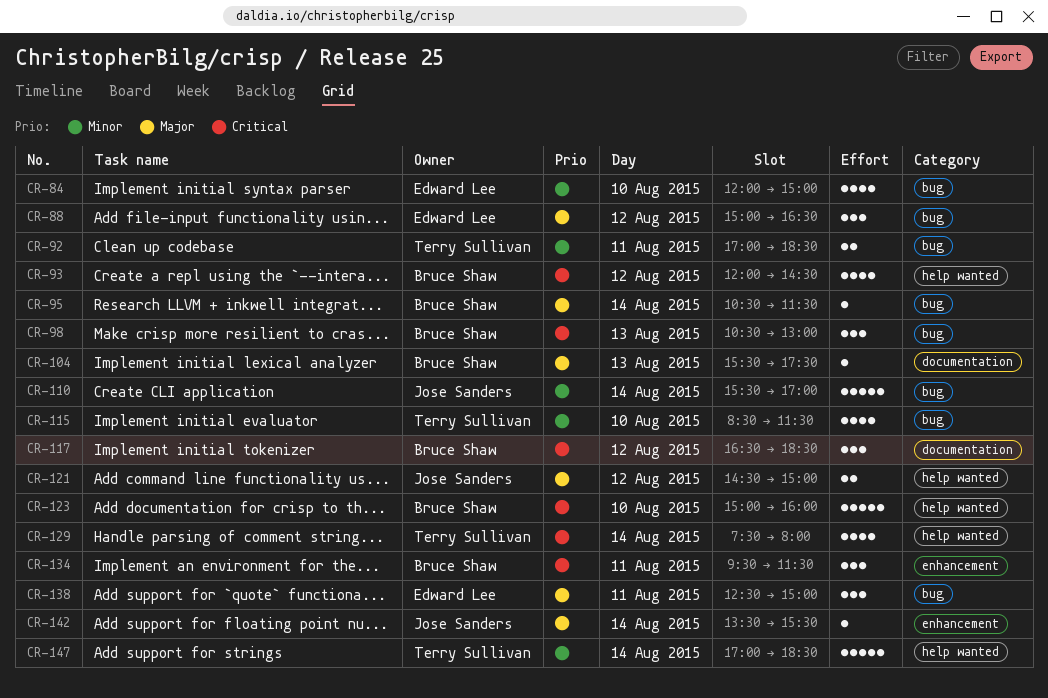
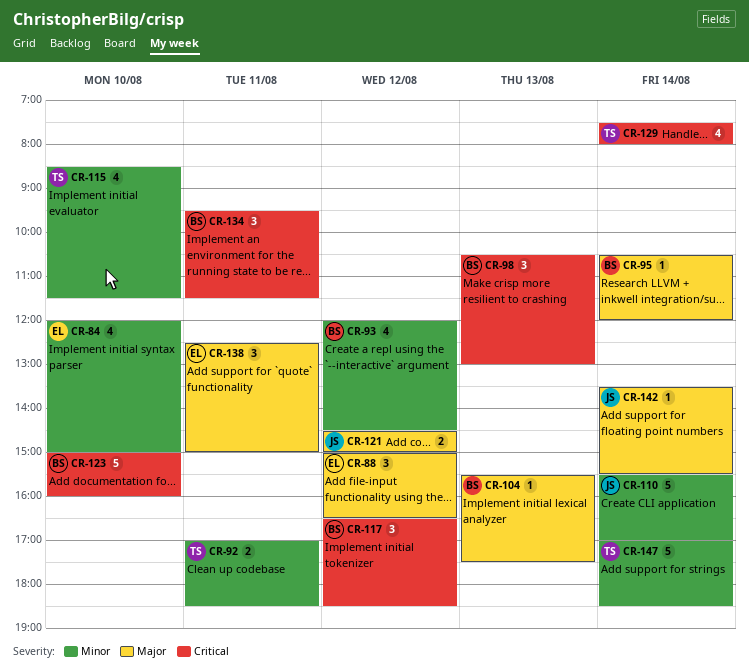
CR-93, priority: Critical -> Minor
CR-95, ends: 11:30 -> 12:00

